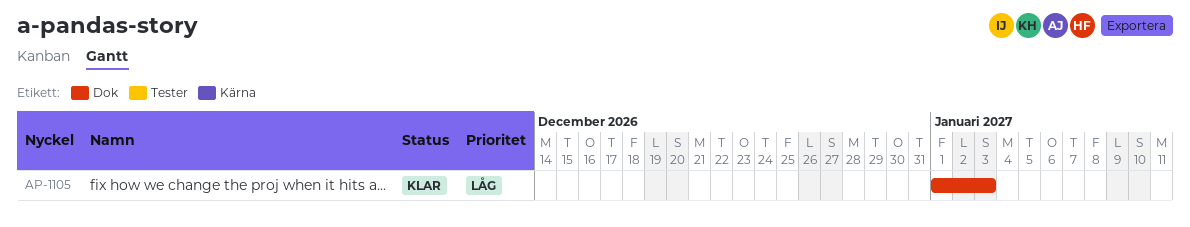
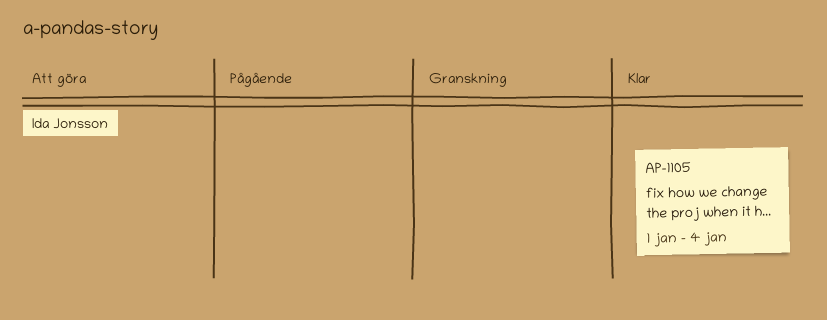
AP-1105, due: Jan 3 -> Jan 4

